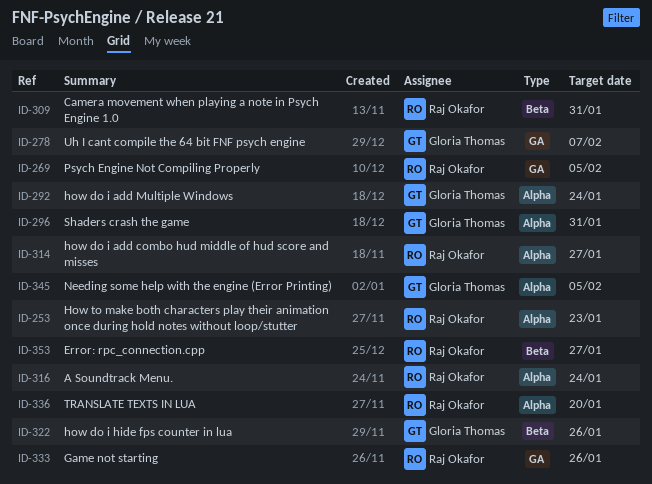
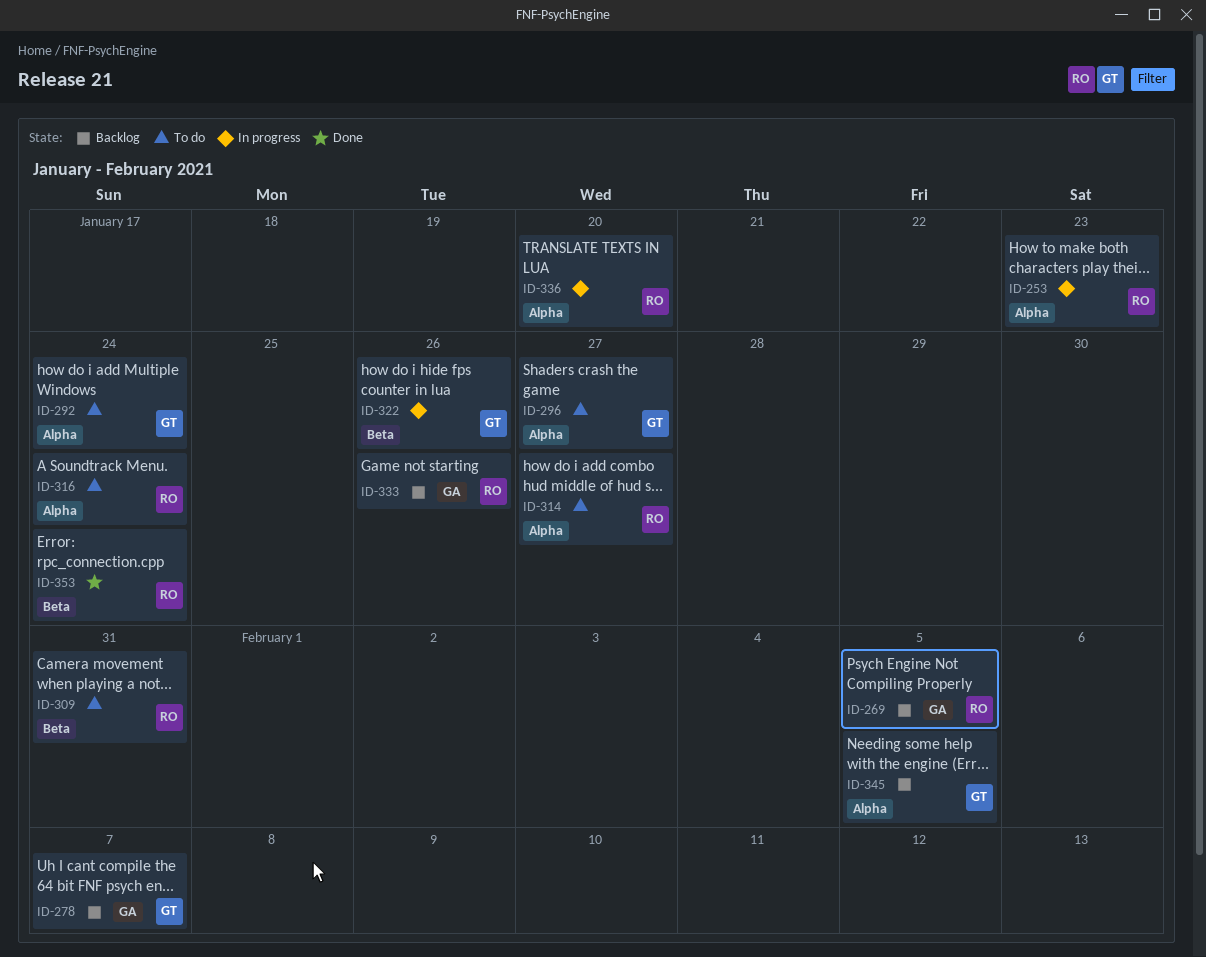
ID-296, due: Jan 31 -> Jan 27
ID-353, due: Jan 27 -> Jan 24

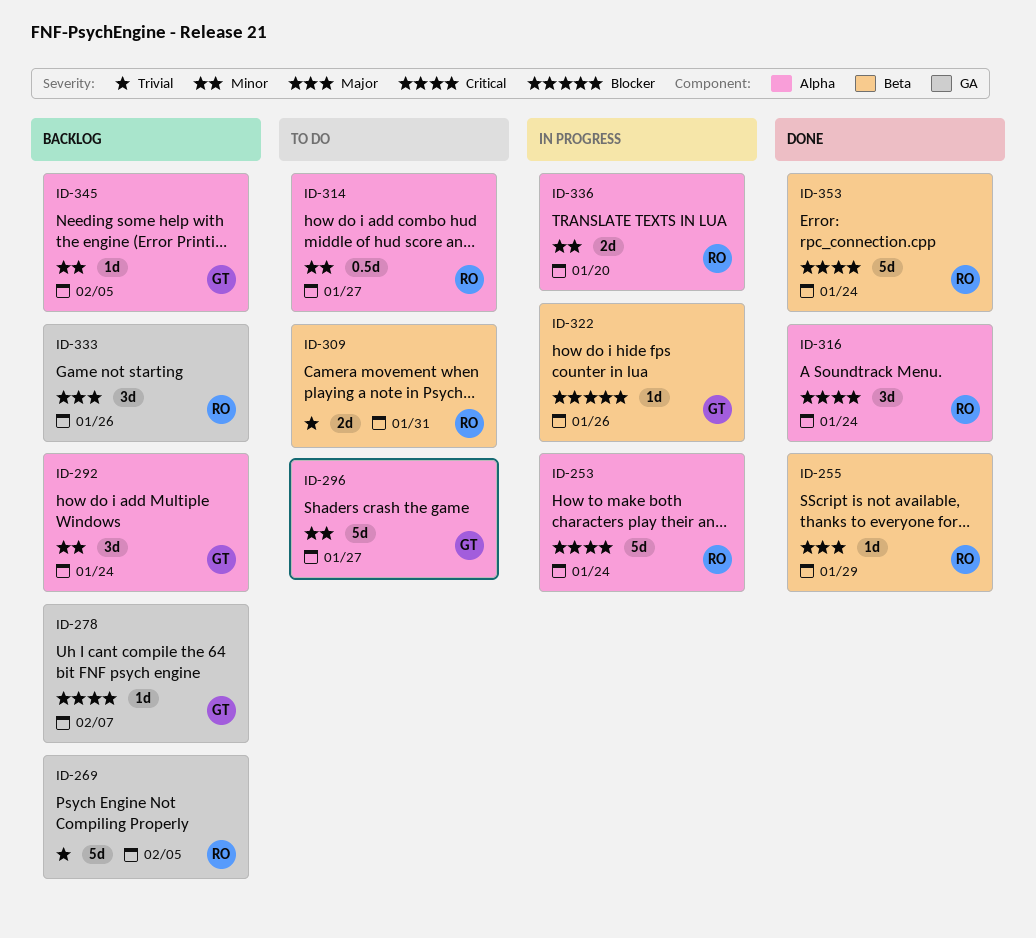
ID-253, due: Jan 23 -> Jan 24
ID-255: none -> present
ID-292, status: To do -> Backlog
ID-316, status: To do -> Done

